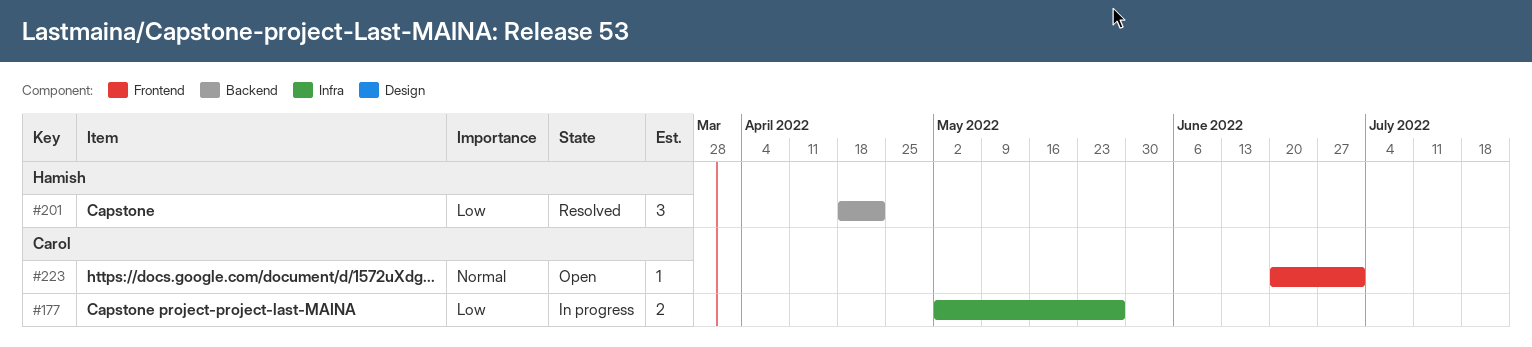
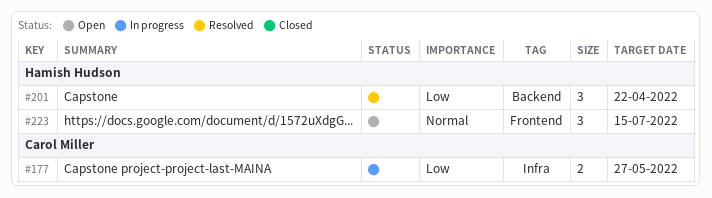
#223, owner: Carol Miller -> Hamish Hudson
#223, estimate: 1 -> 3
#223, due: Jul 1 -> Jul 15

